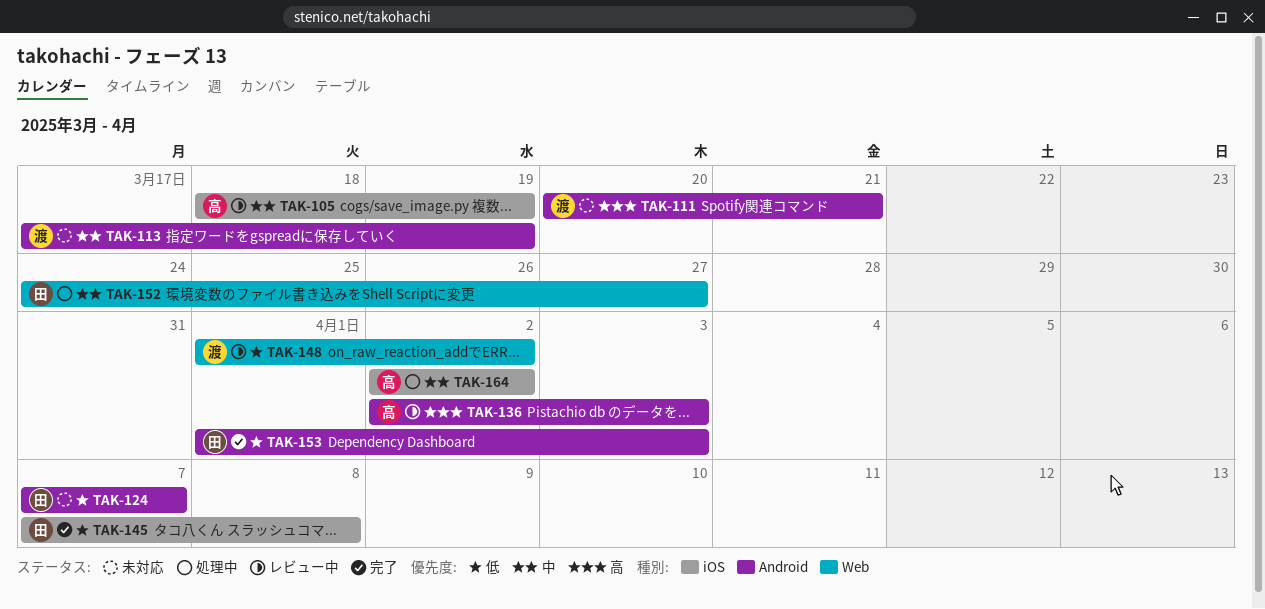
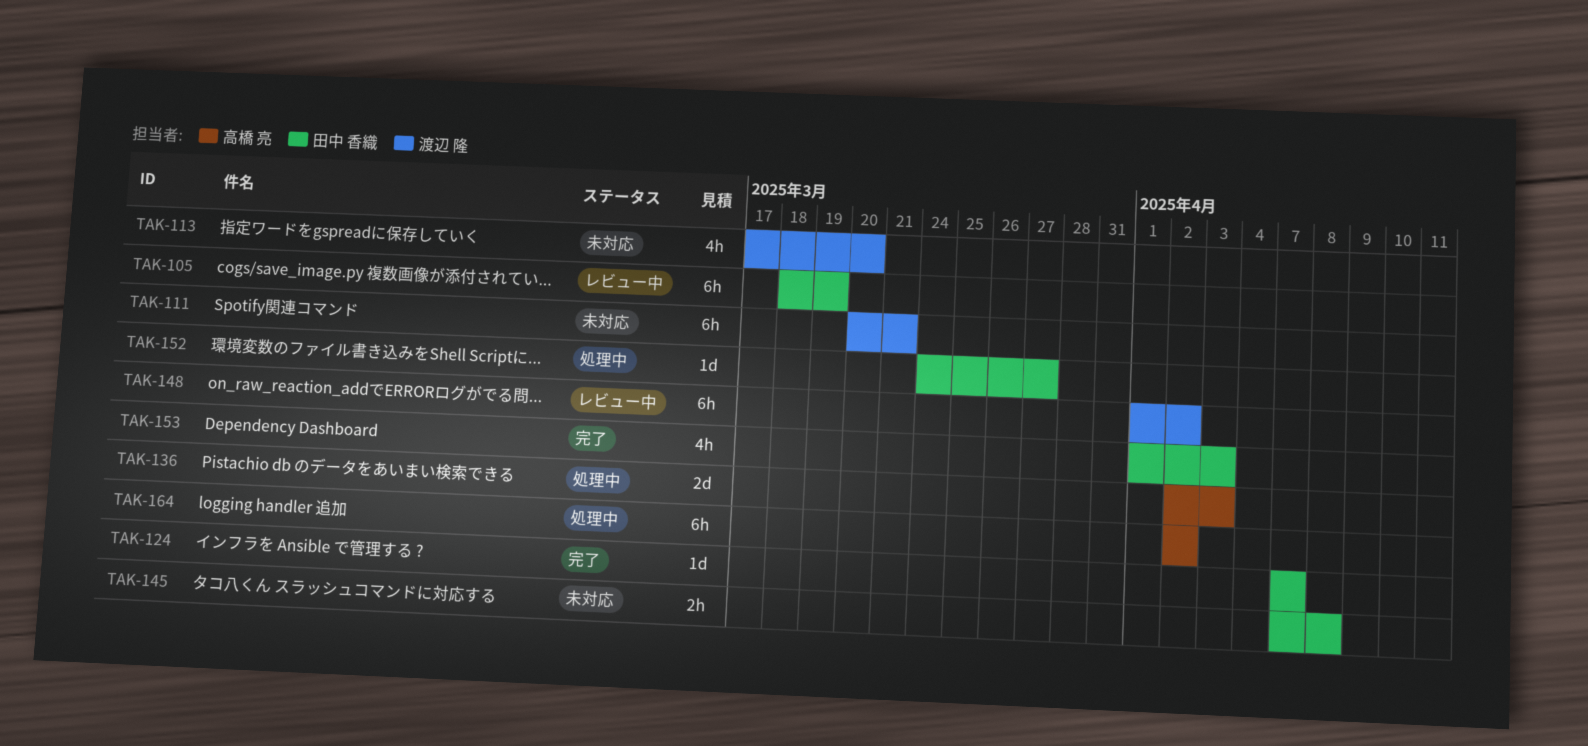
TAK-105, owner: 高橋 亮 -> 田中 香織
TAK-113, due: Mar 19 -> Mar 20
TAK-124, status: 未対応 -> 完了
TAK-136, status: レビュー中 -> 処理中
TAK-145, status: 完了 -> 未対応

